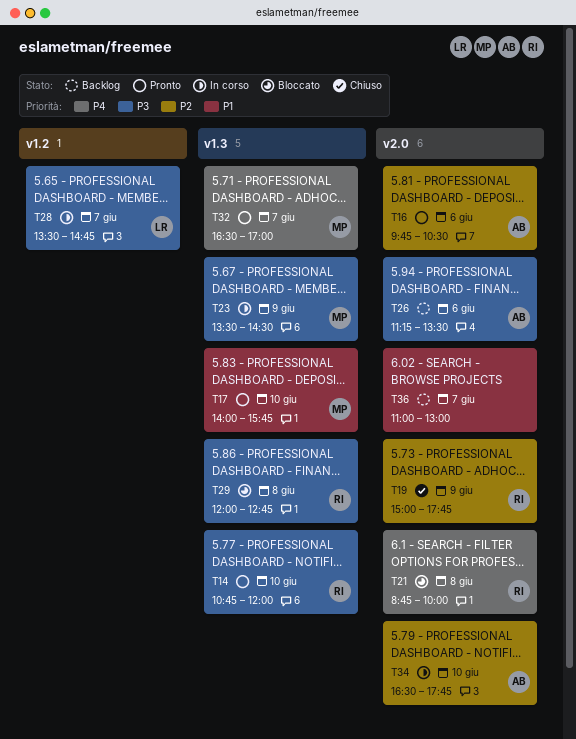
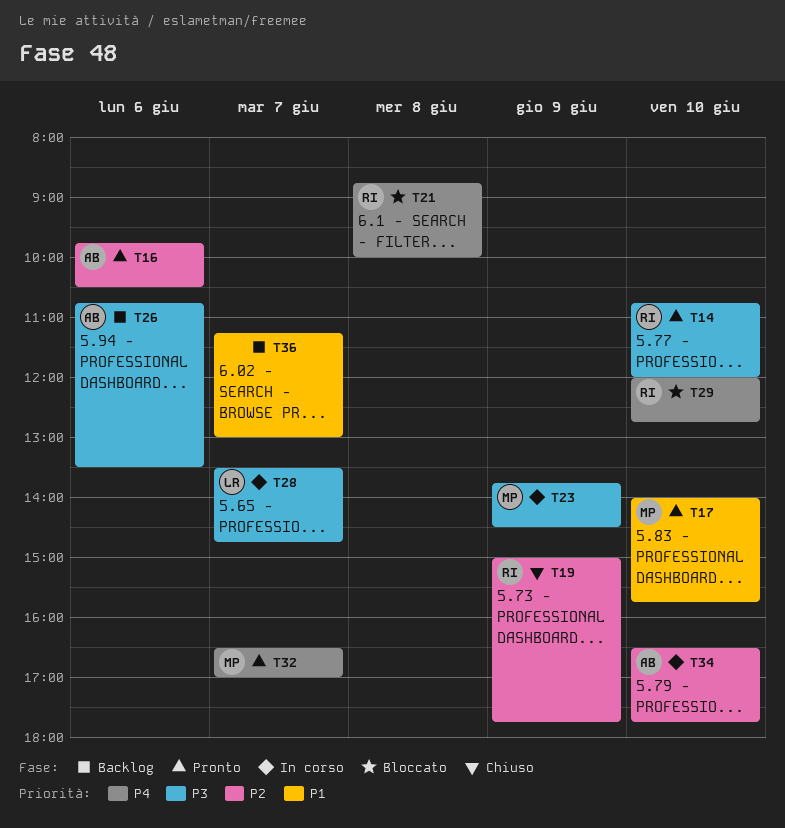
T23, begins: 13:30 -> 13:45
T26, begins: 11:15 -> 10:45
T29, priority: P3 -> P4
T29, day: Jun 8 -> Jun 10
T36, begins: 11:00 -> 11:15

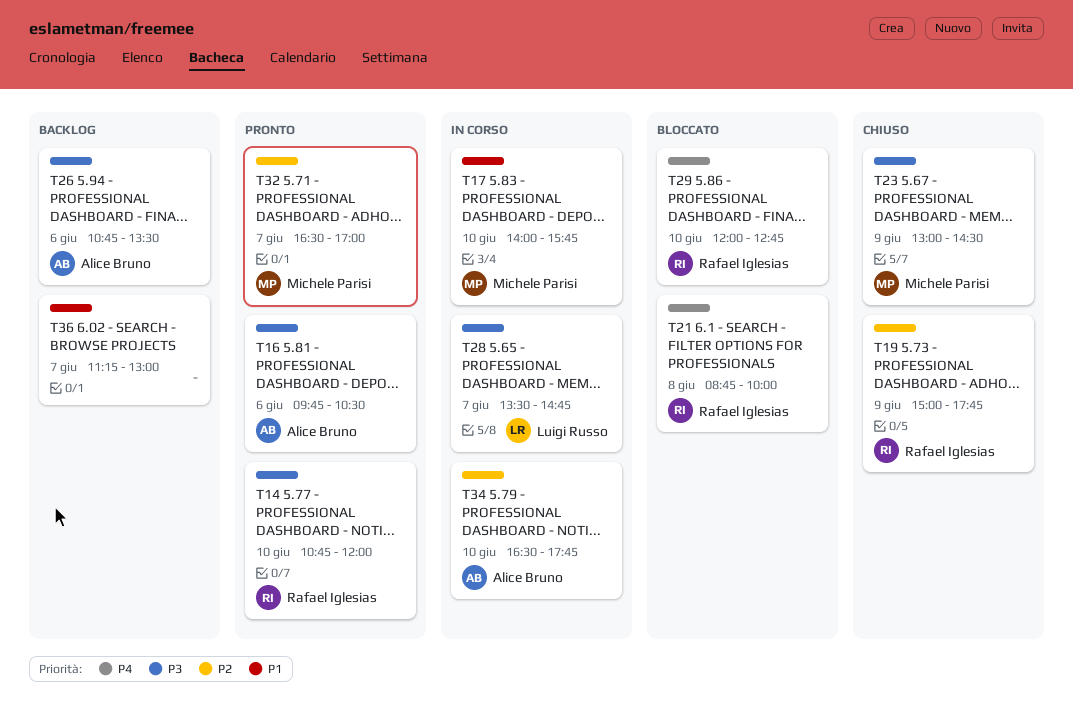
T16, priority: P2 -> P3
T17, status: Pronto -> In corso
T23, status: In corso -> Chiuso
T23, begins: 13:45 -> 13:00
T32, priority: P4 -> P2

